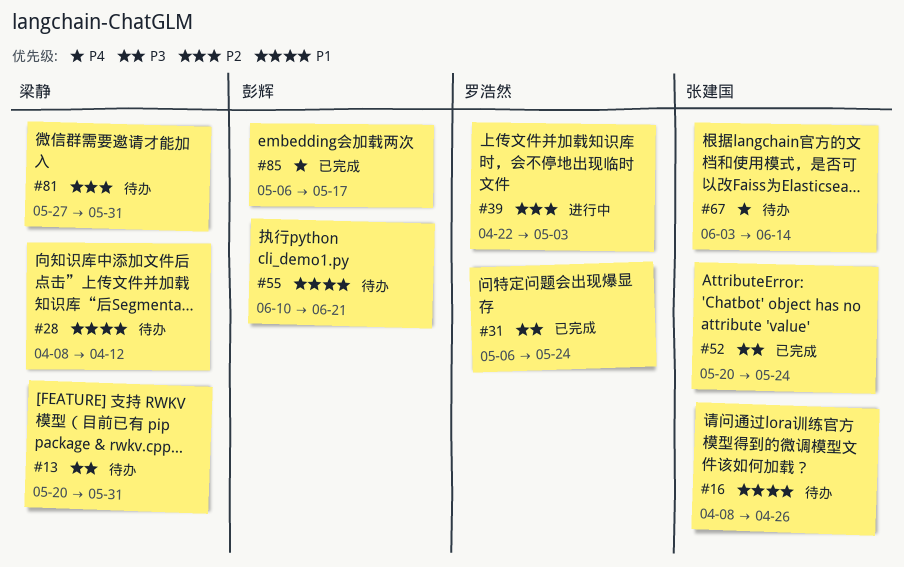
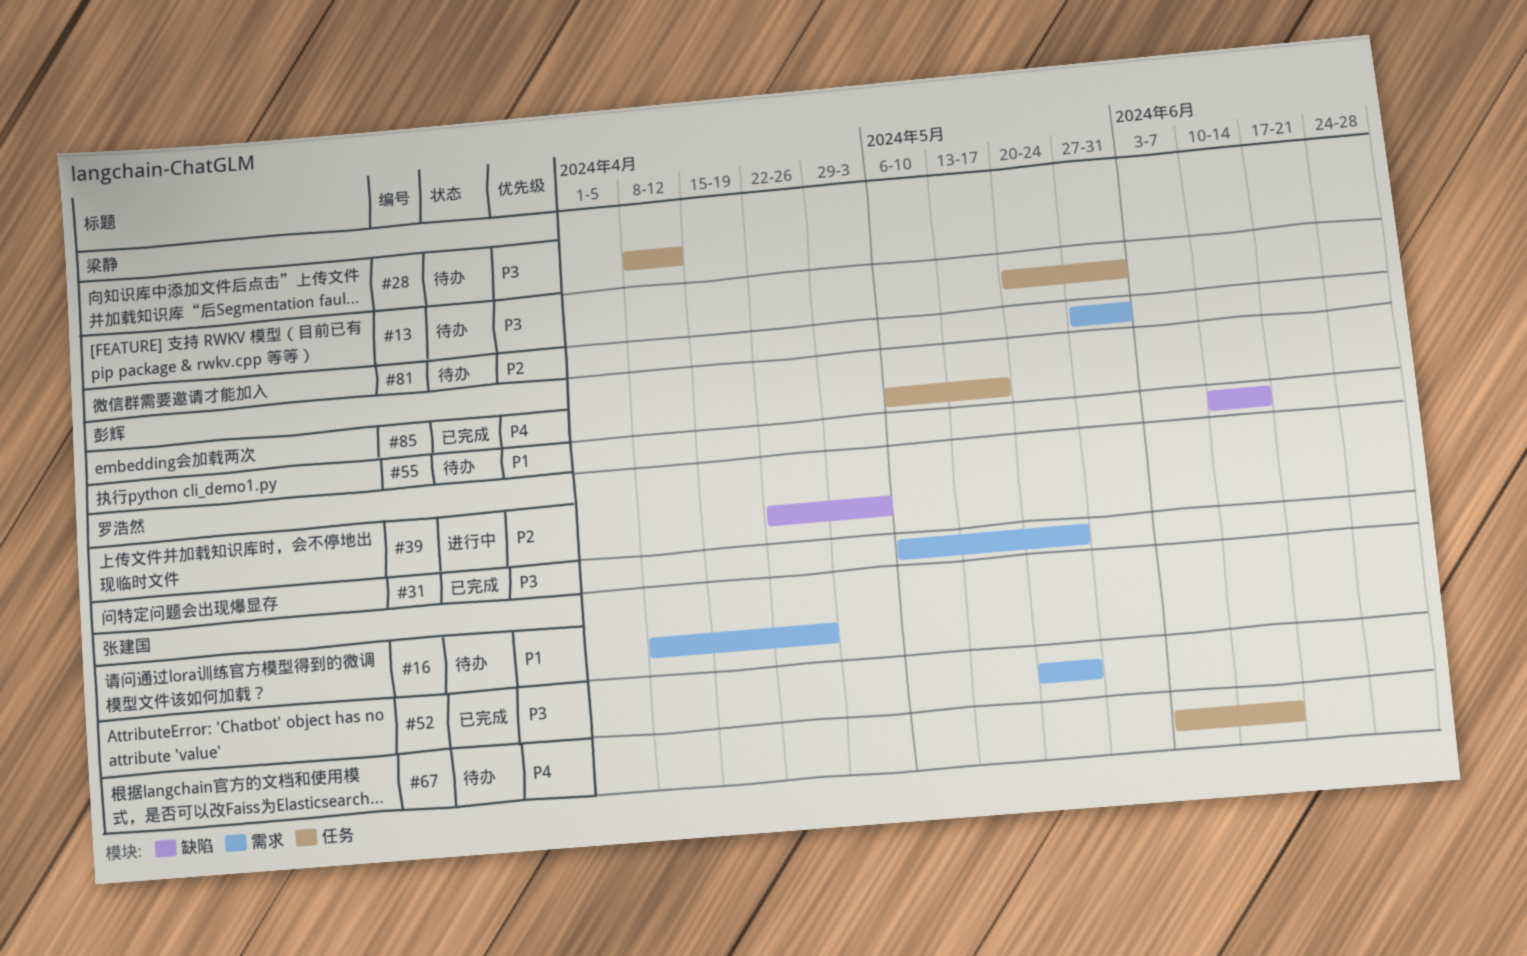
#28, priority: P1 -> P3
#55, due: Jun 21 -> Jun 14

